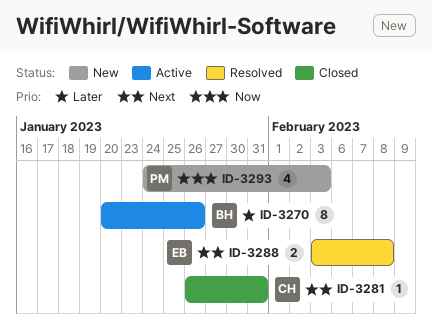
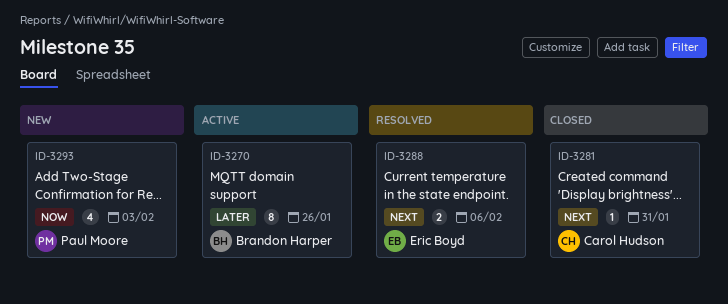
ID-3288, due: Feb 8 -> Feb 6

